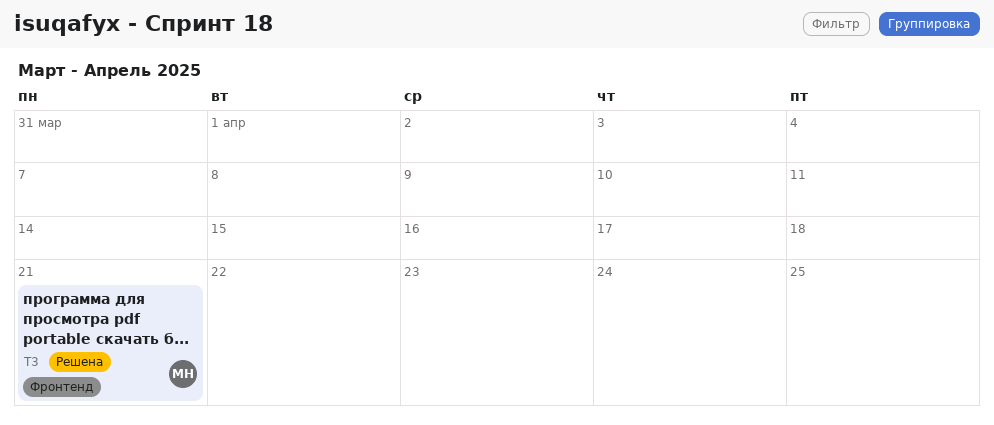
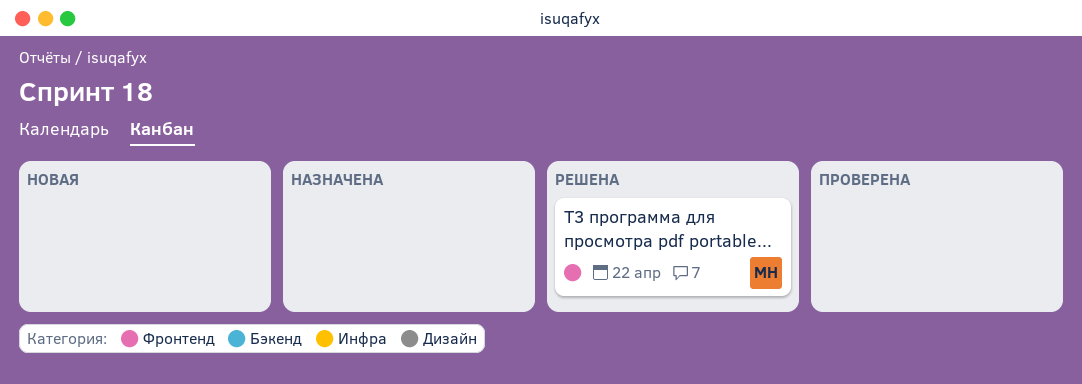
T3, due: Apr 21 -> Apr 22

